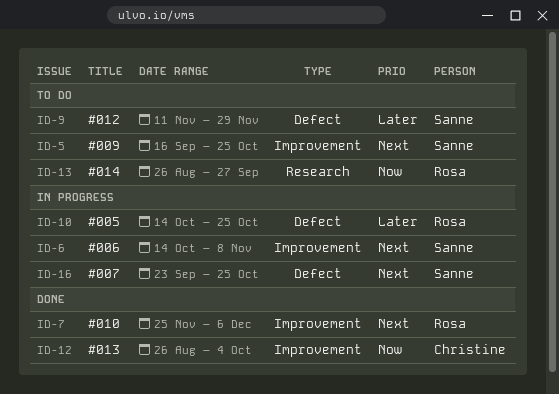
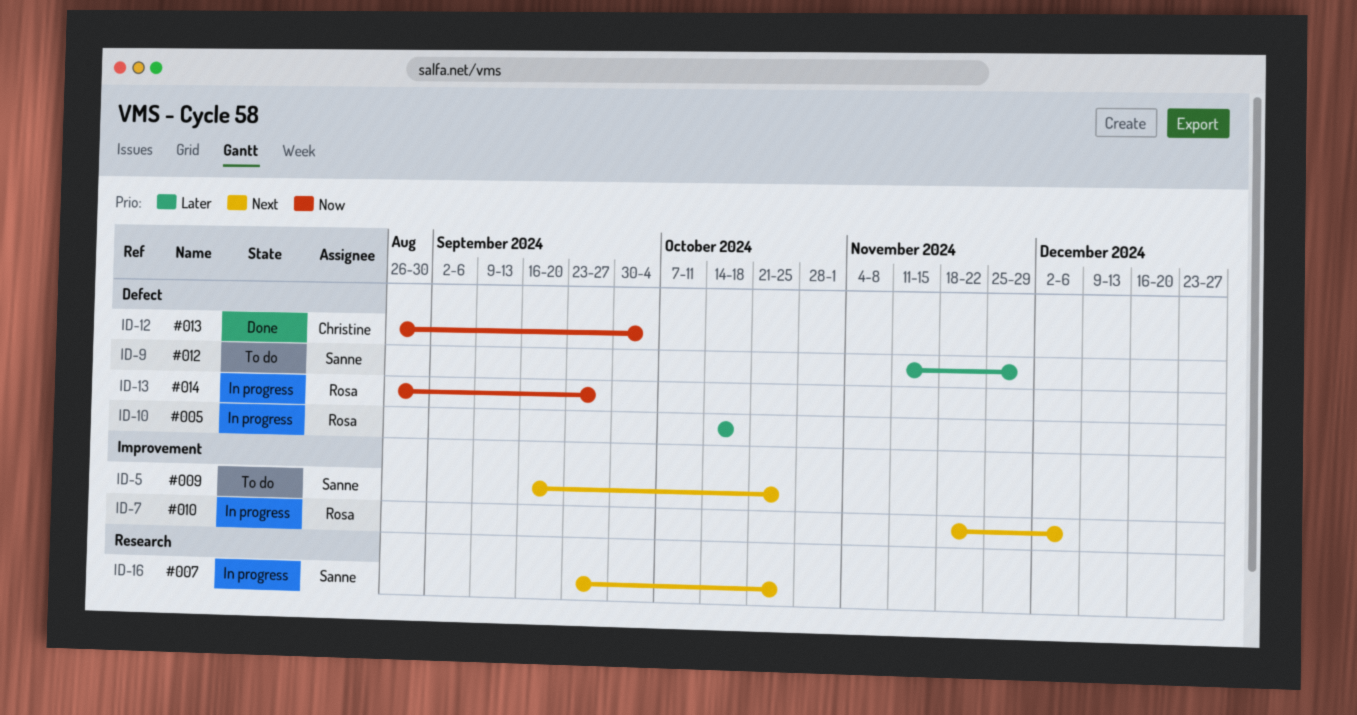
ID-6: present -> none
ID-7, status: Done -> In progress
ID-7, start: Nov 25 -> Nov 18
ID-10, due: Oct 25 -> Oct 18
ID-12, label: Improvement -> Defect
ID-13, status: To do -> In progress
ID-13, label: Research -> Defect
ID-16, label: Defect -> Research

